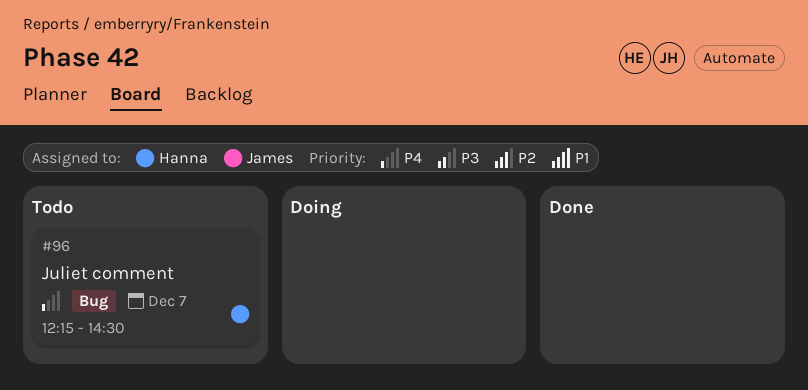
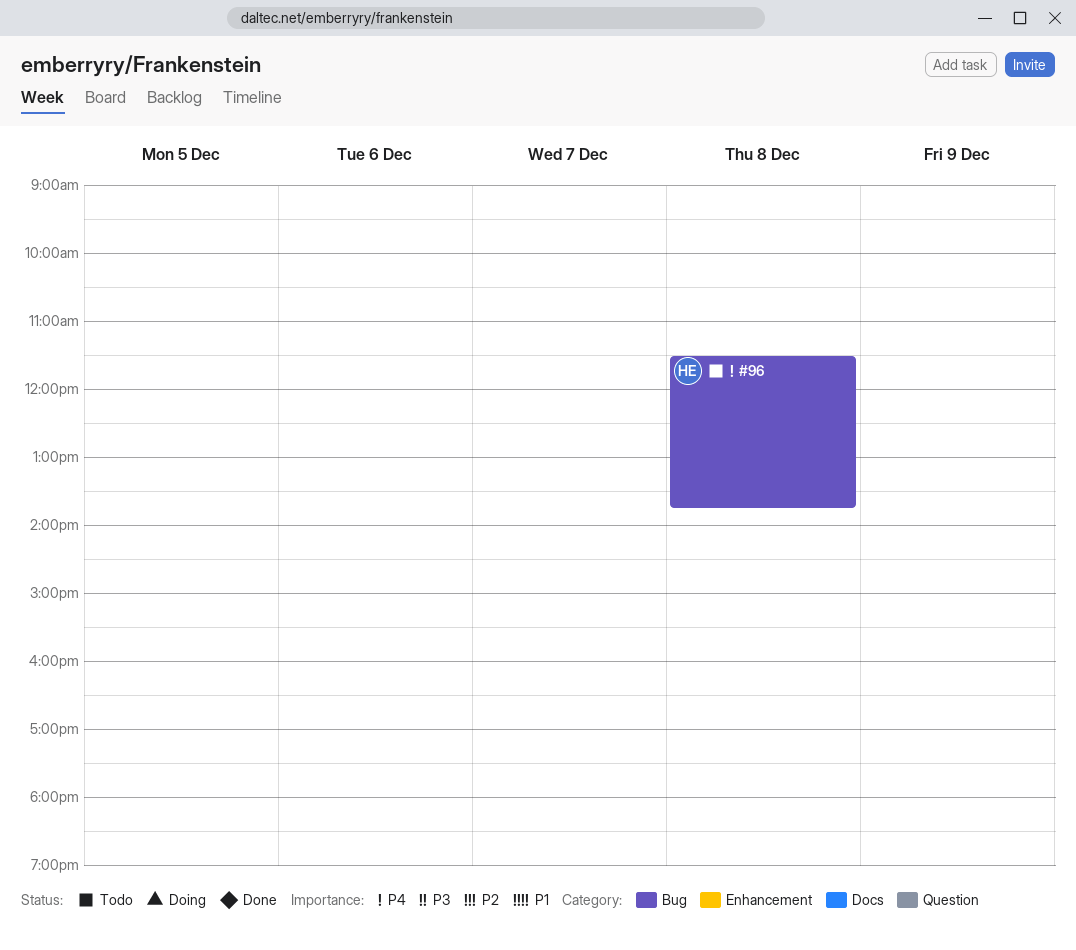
#96, day: Dec 7 -> Dec 8
#96, begins: 12:15 -> 11:30
#96, ends: 14:30 -> 13:45

